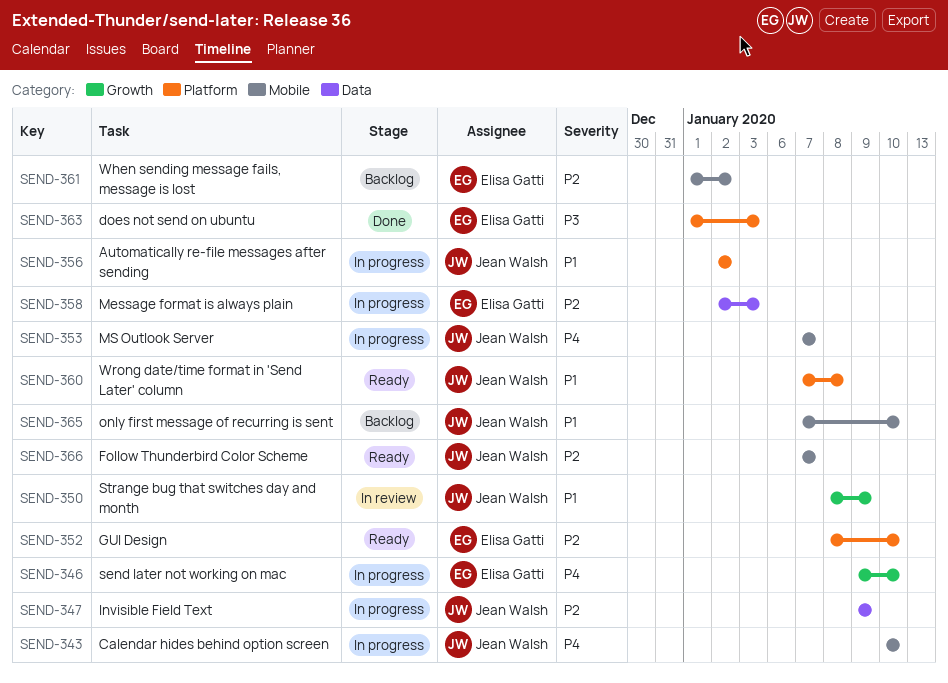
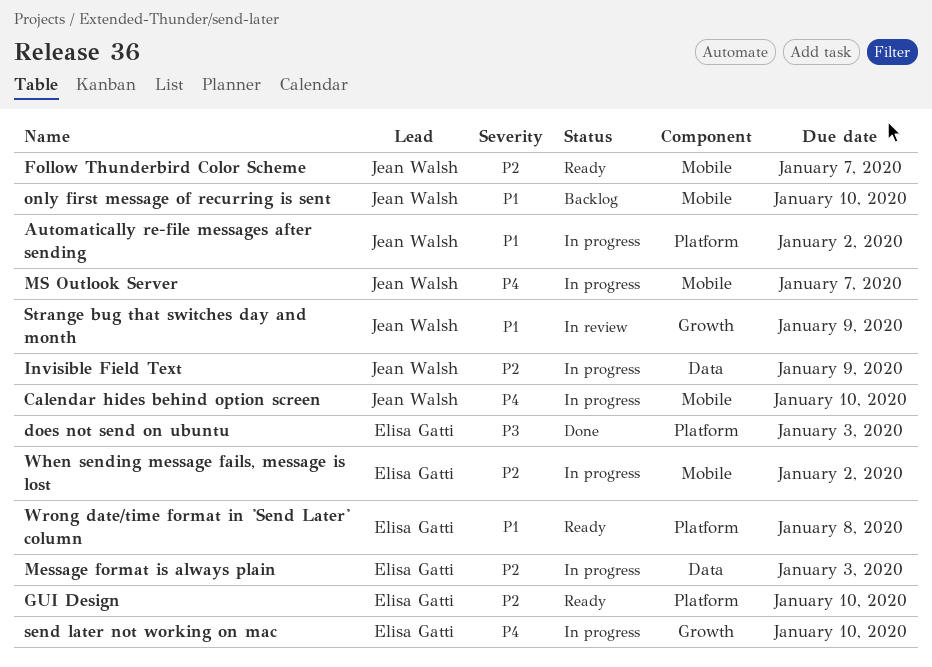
When sending message fails, message is lost, status: Backlog -> In progress
Wrong date/time format in 'Send Later' column, owner: Jean Walsh -> Elisa Gatti

